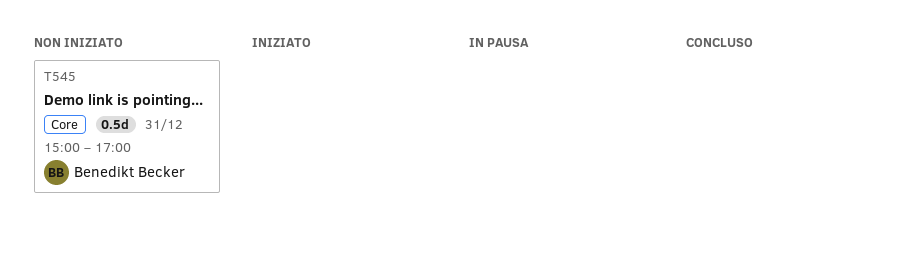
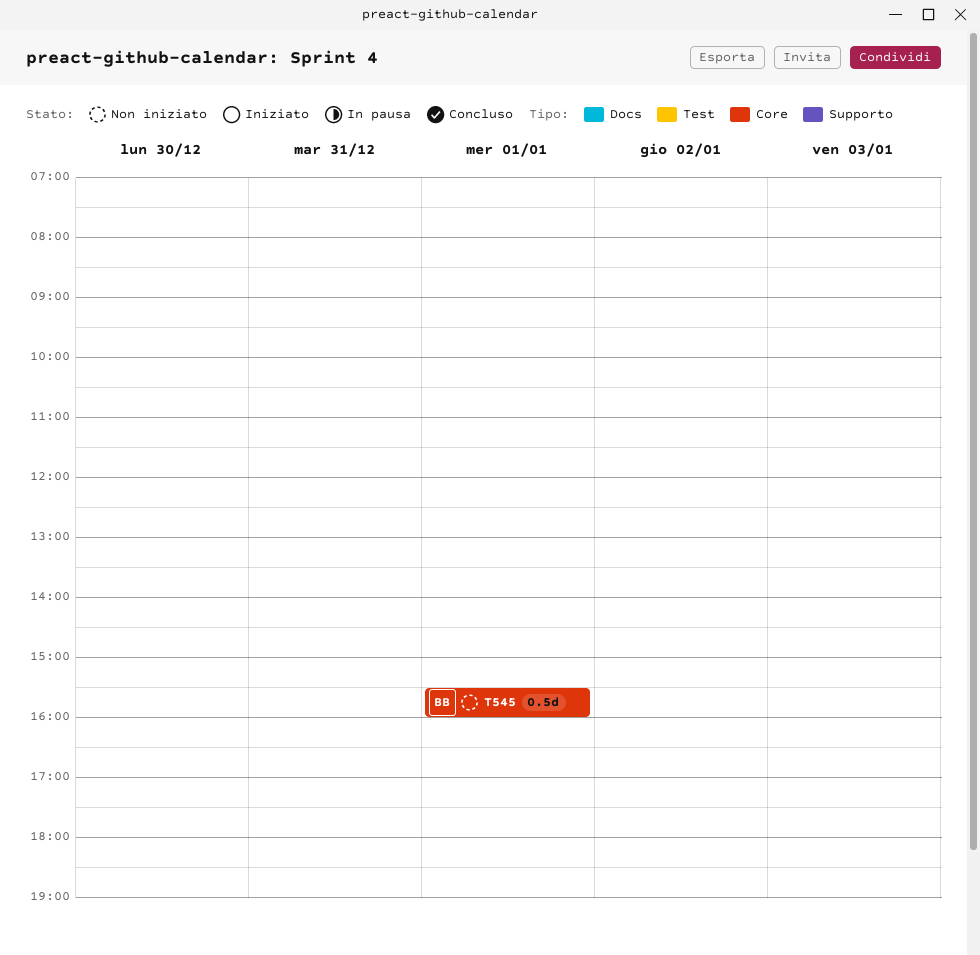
T545, day: Dec 31 -> Jan 1
T545, begins: 15:00 -> 15:30
T545, ends: 17:00 -> 16:00

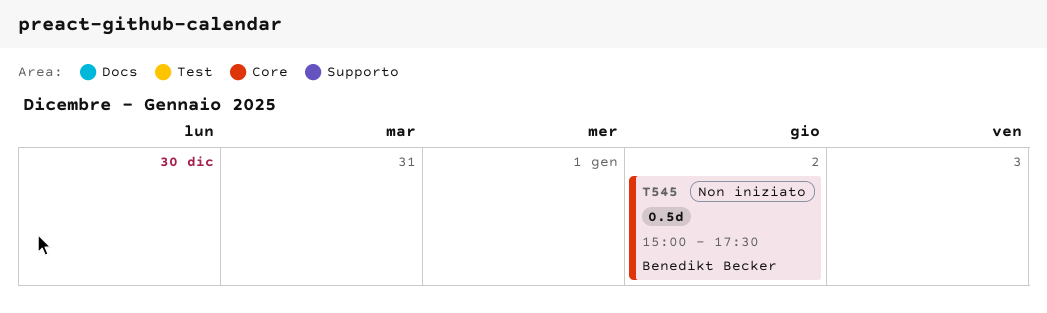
T545, day: Jan 1 -> Jan 2
T545, begins: 15:30 -> 15:00
T545, ends: 16:00 -> 17:30

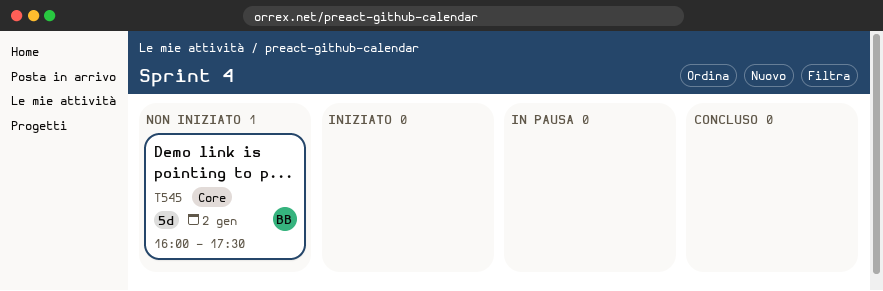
T545, estimate: 0.5d -> 5d
T545, begins: 15:00 -> 16:00

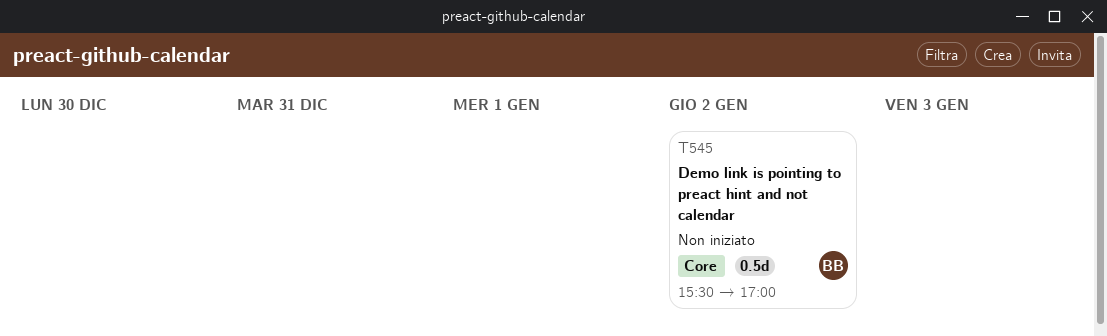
T545, estimate: 5d -> 0.5d
T545, begins: 16:00 -> 15:30
T545, ends: 17:30 -> 17:00

